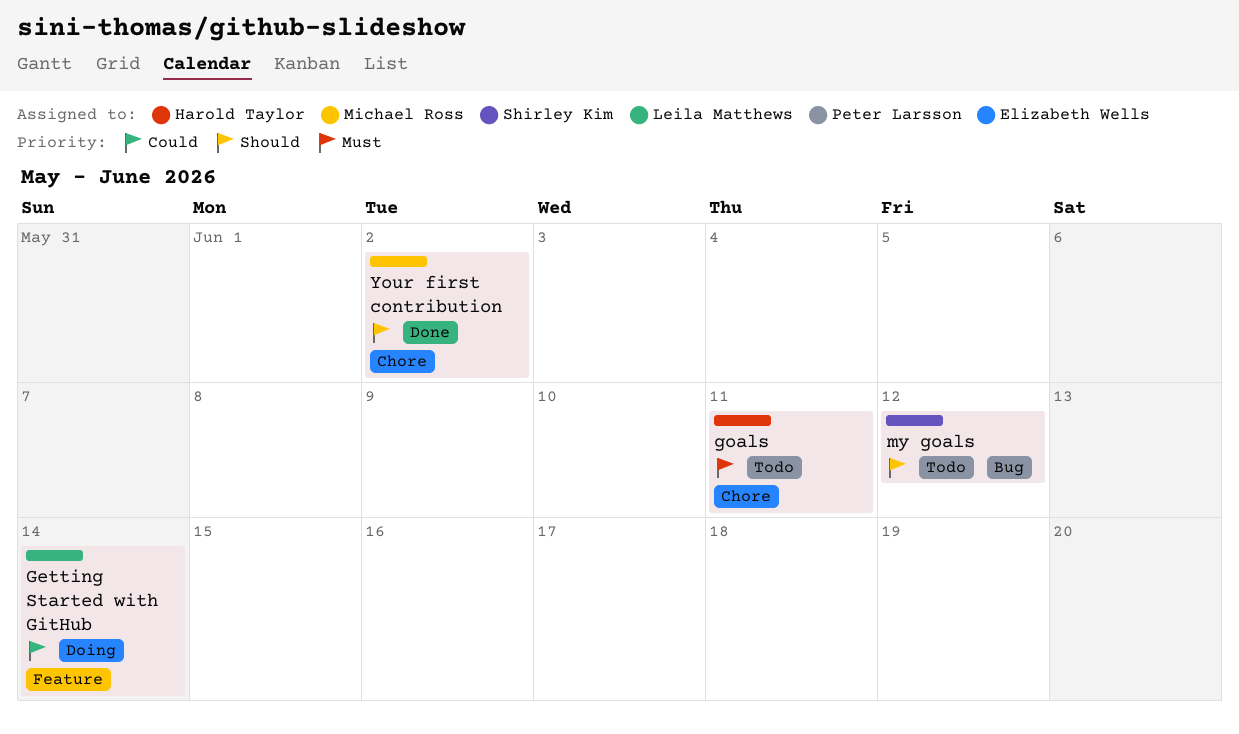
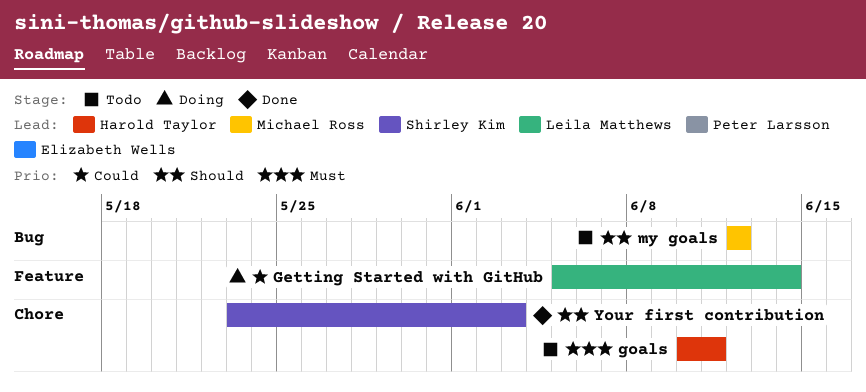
my goals, owner: Shirley Kim -> Michael Ross
Your first contribution, owner: Michael Ross -> Shirley Kim
Your first contribution, due: Jun 2 -> Jun 3

